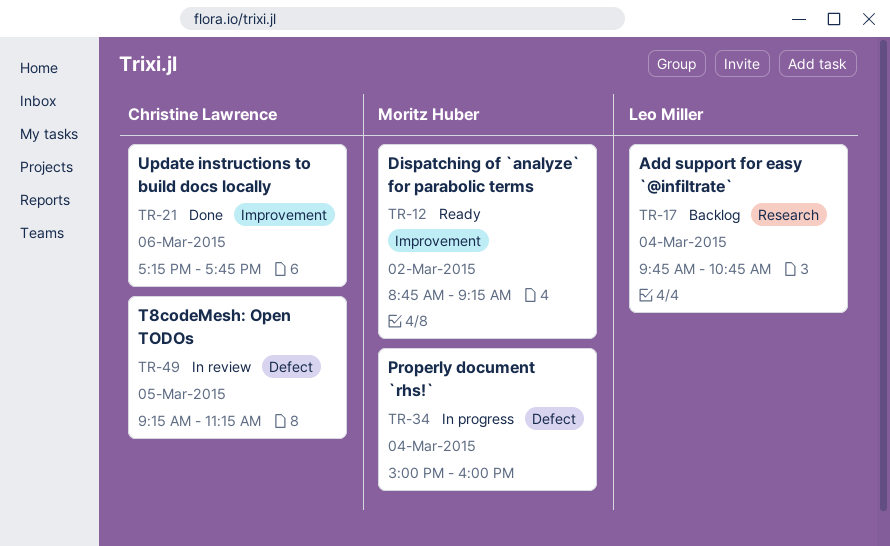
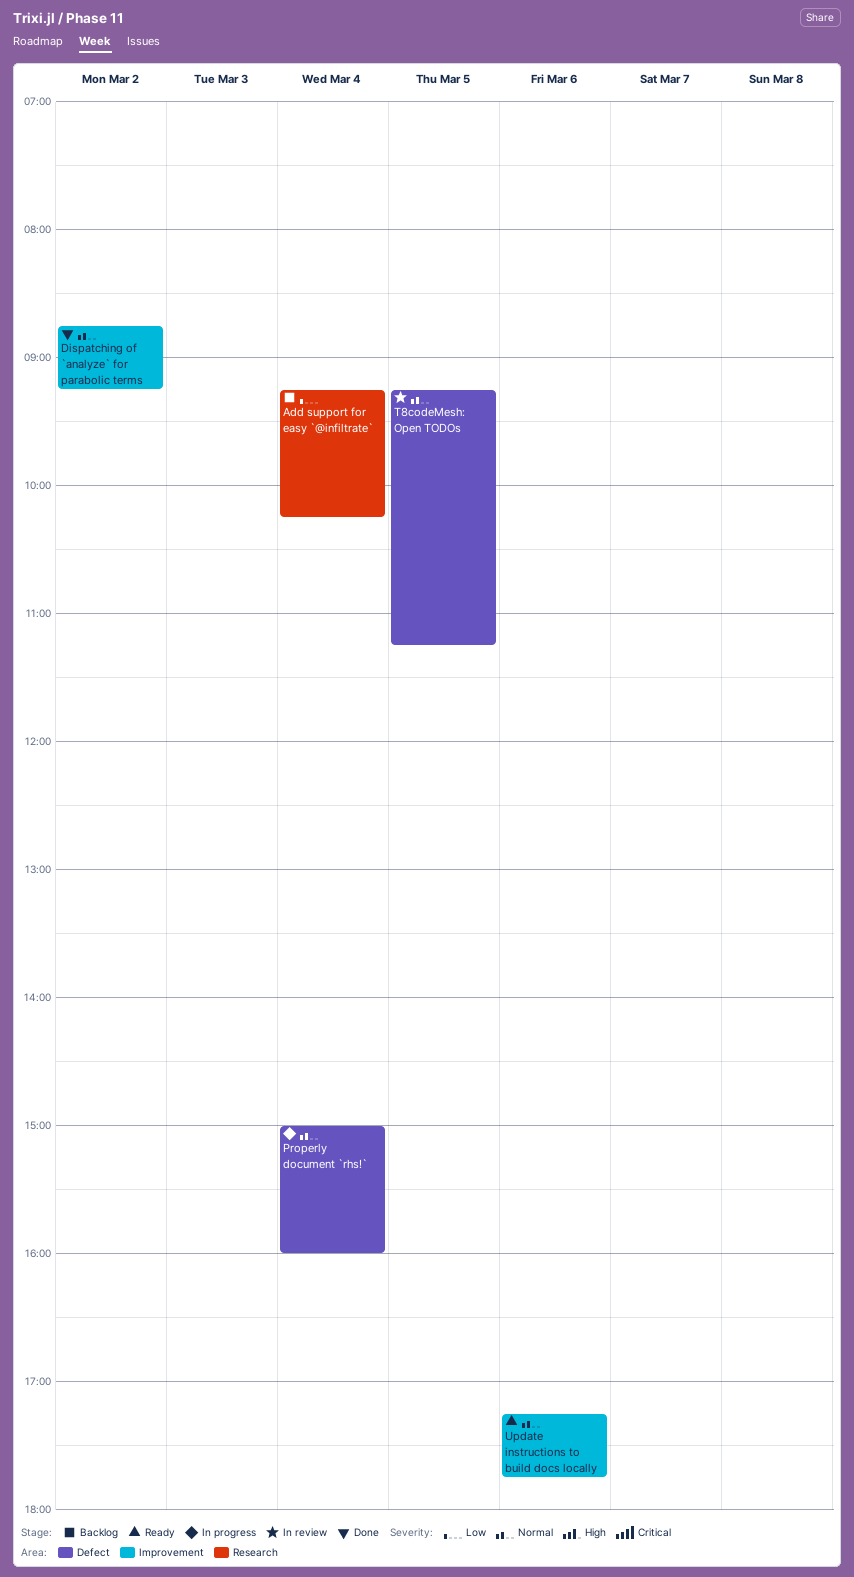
Add support for easy `@infiltrate`, begins: 09:45 -> 09:15
Add support for easy `@infiltrate`, ends: 10:45 -> 10:15
Dispatching of `analyze` for parabolic terms, status: Ready -> Done
Update instructions to build docs locally, status: Done -> Ready

